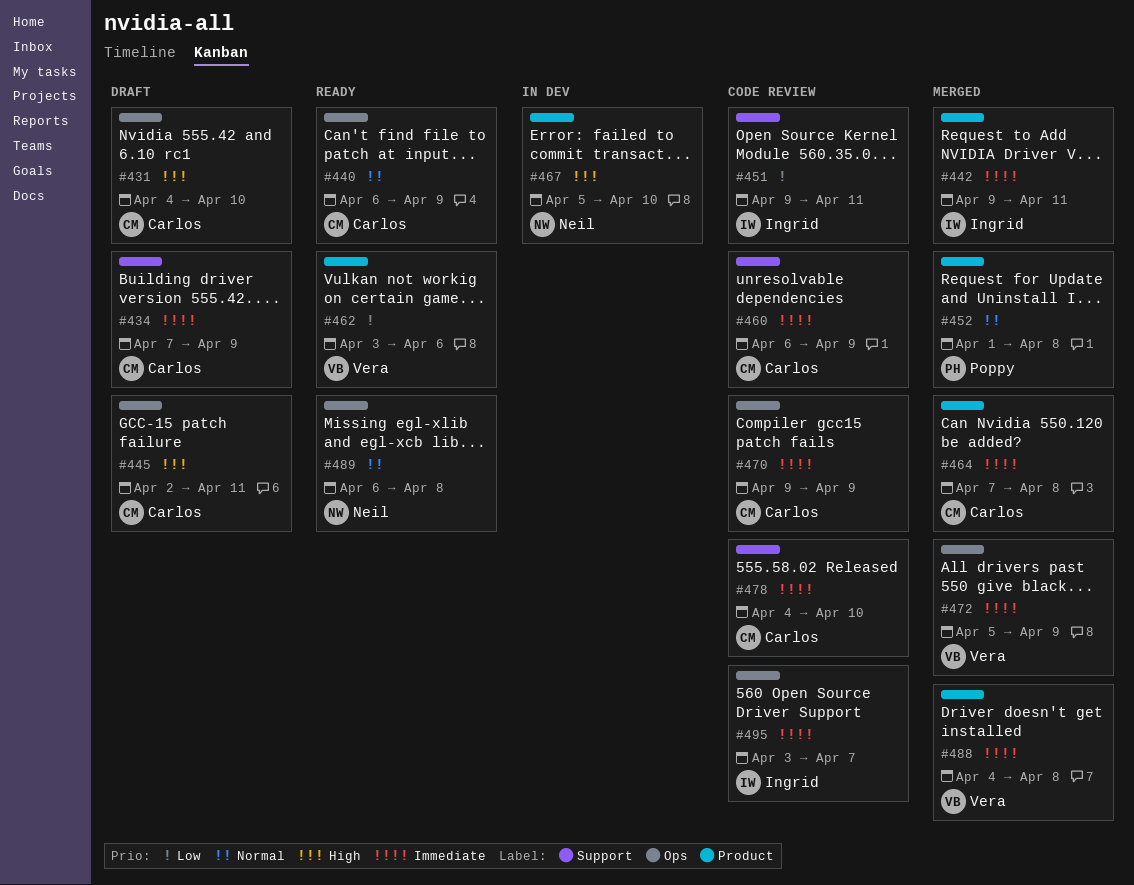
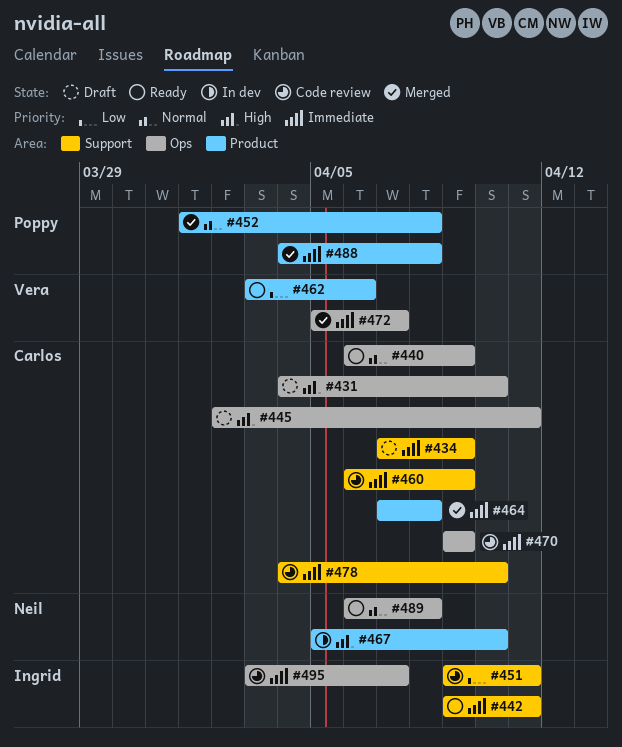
#442, status: Merged -> Ready
#442, label: Product -> Support
#472, due: Apr 9 -> Apr 7
#488, owner: Vera -> Poppy

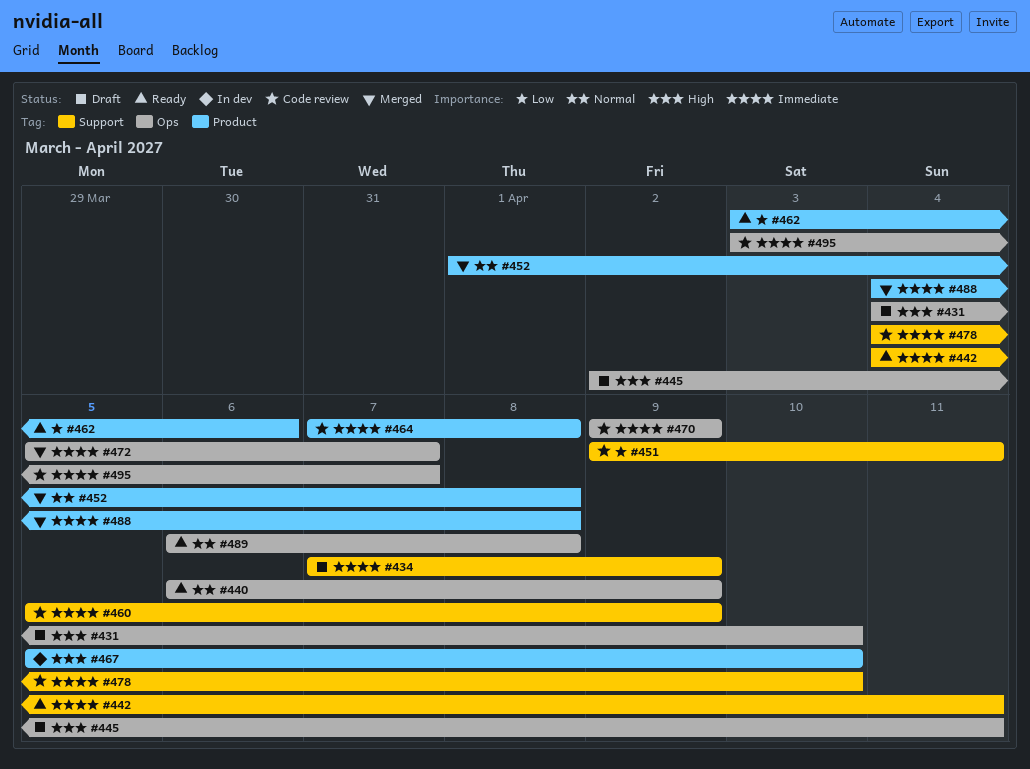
#442, start: Apr 9 -> Apr 4
#460, start: Apr 6 -> Apr 5
#464, status: Merged -> Code review

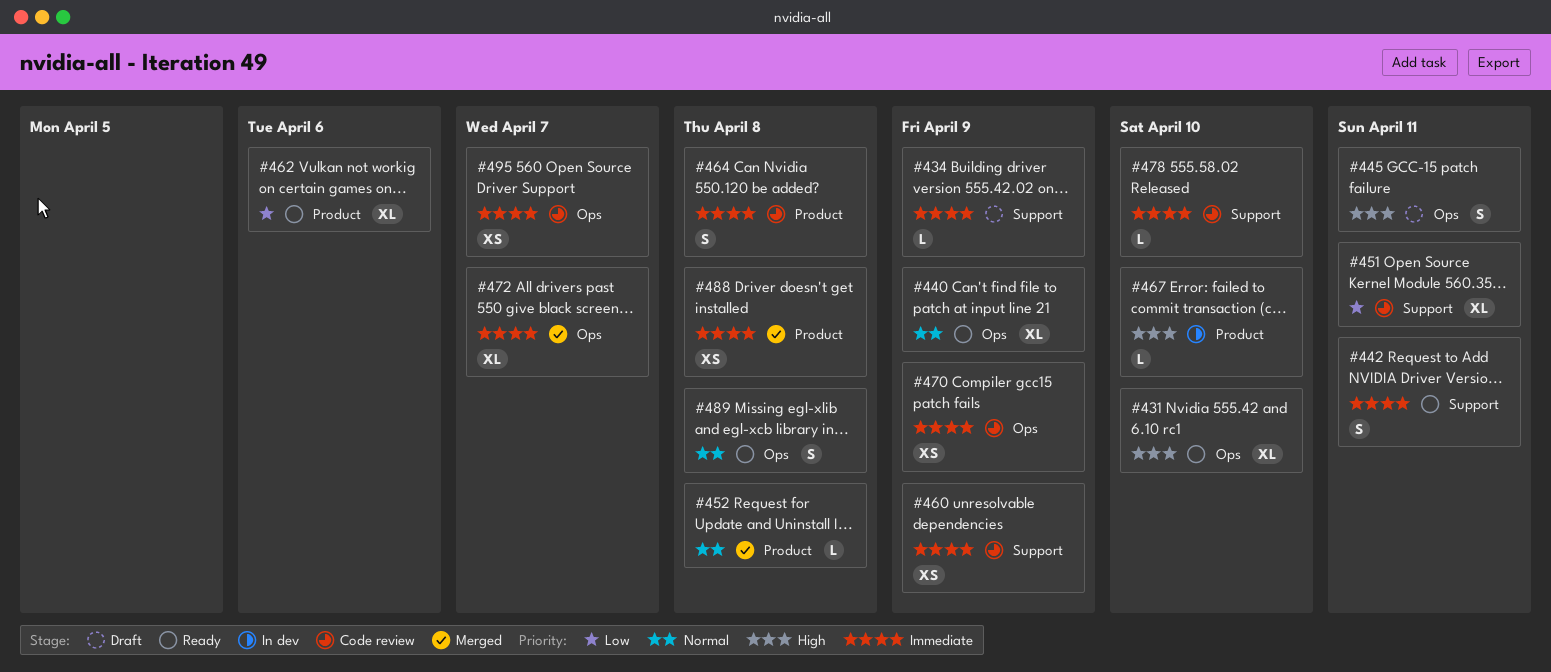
#431, status: Draft -> Ready

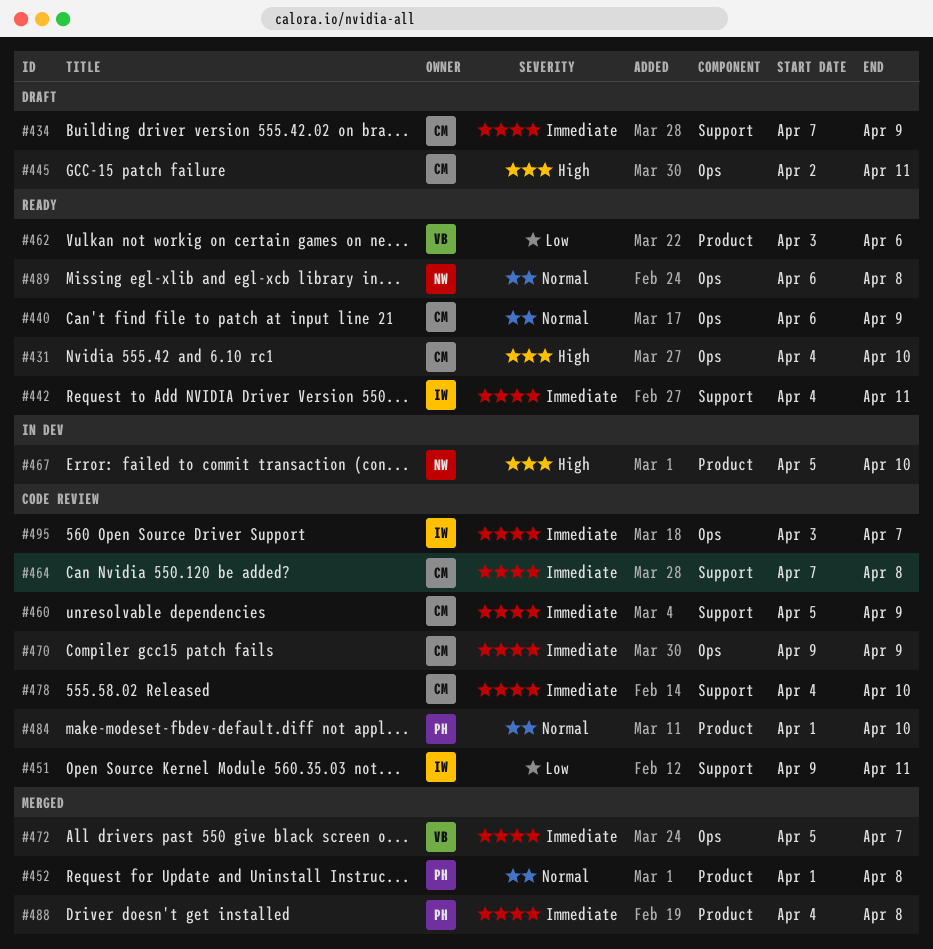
#464, label: Product -> Support
#484: none -> present

